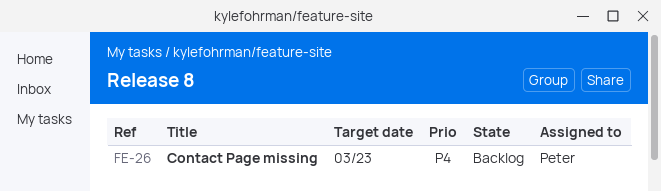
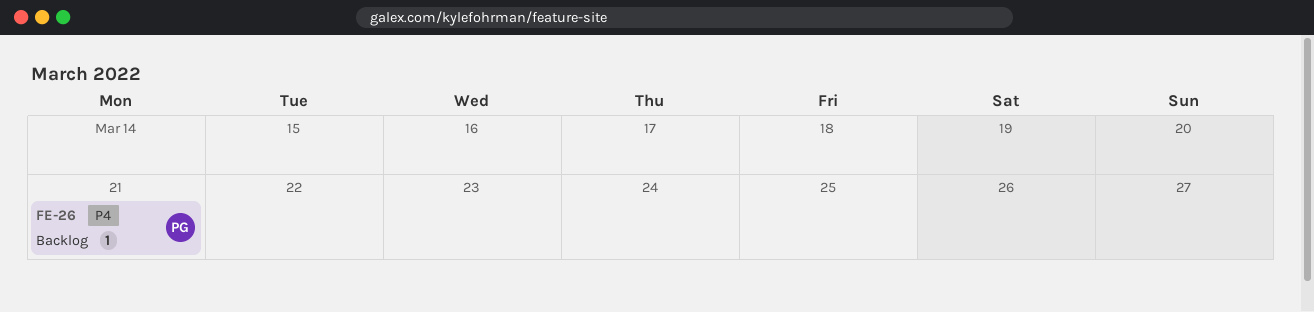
FE-26, due: Mar 23 -> Mar 21

